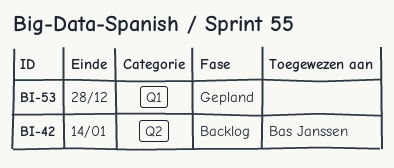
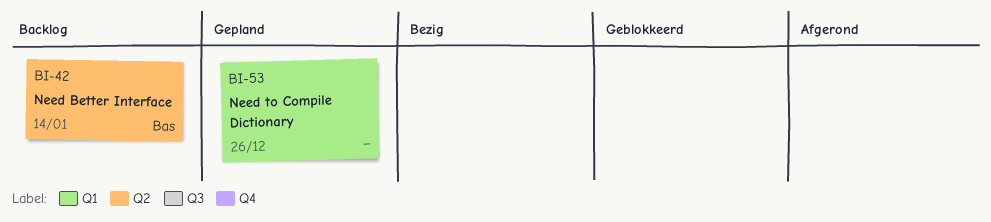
BI-53, due: Dec 28 -> Dec 26

